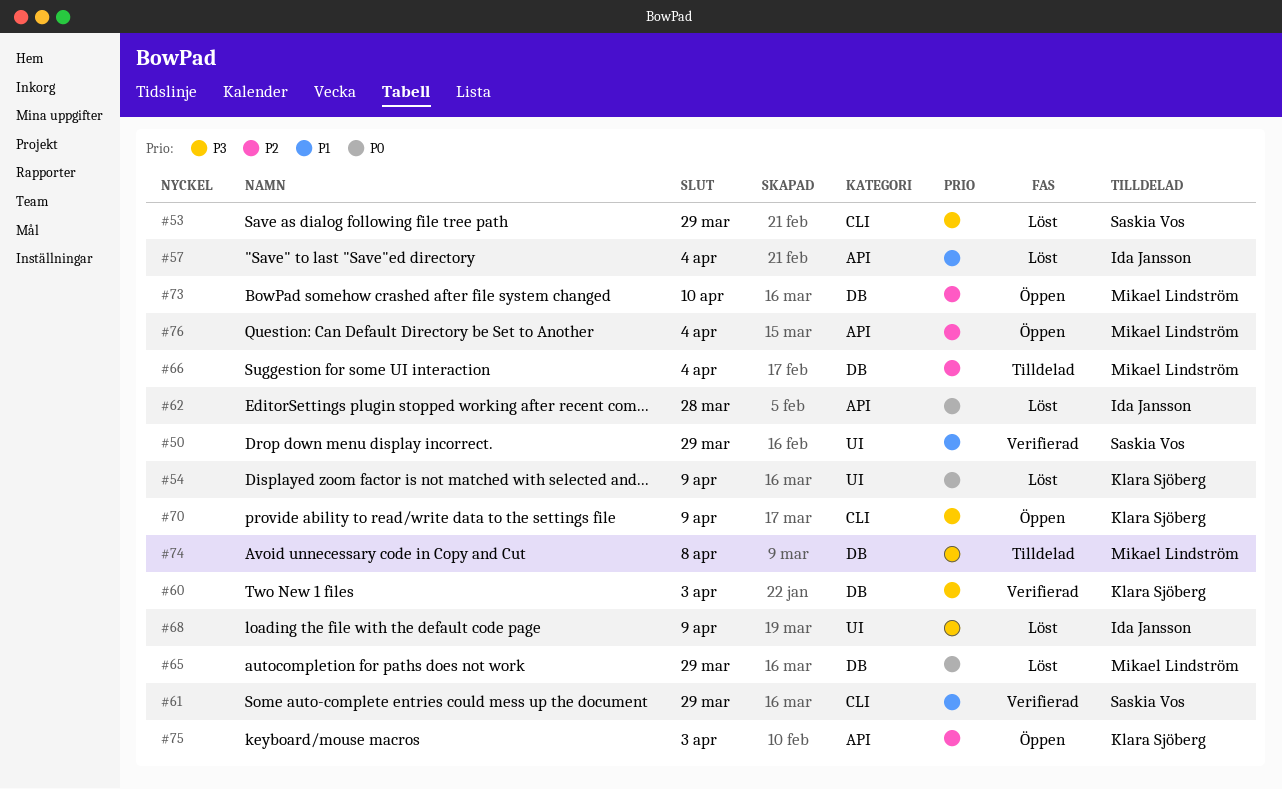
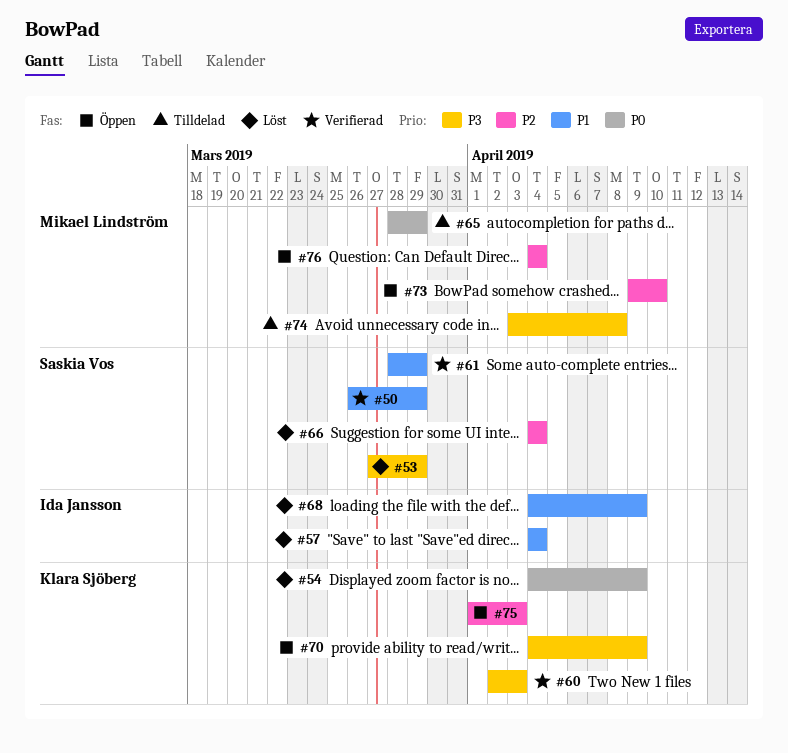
#62: present -> none
#65, status: Löst -> Tilldelad
#66, status: Tilldelad -> Löst
#66, owner: Mikael Lindström -> Saskia Vos
#68, priority: P3 -> P1

